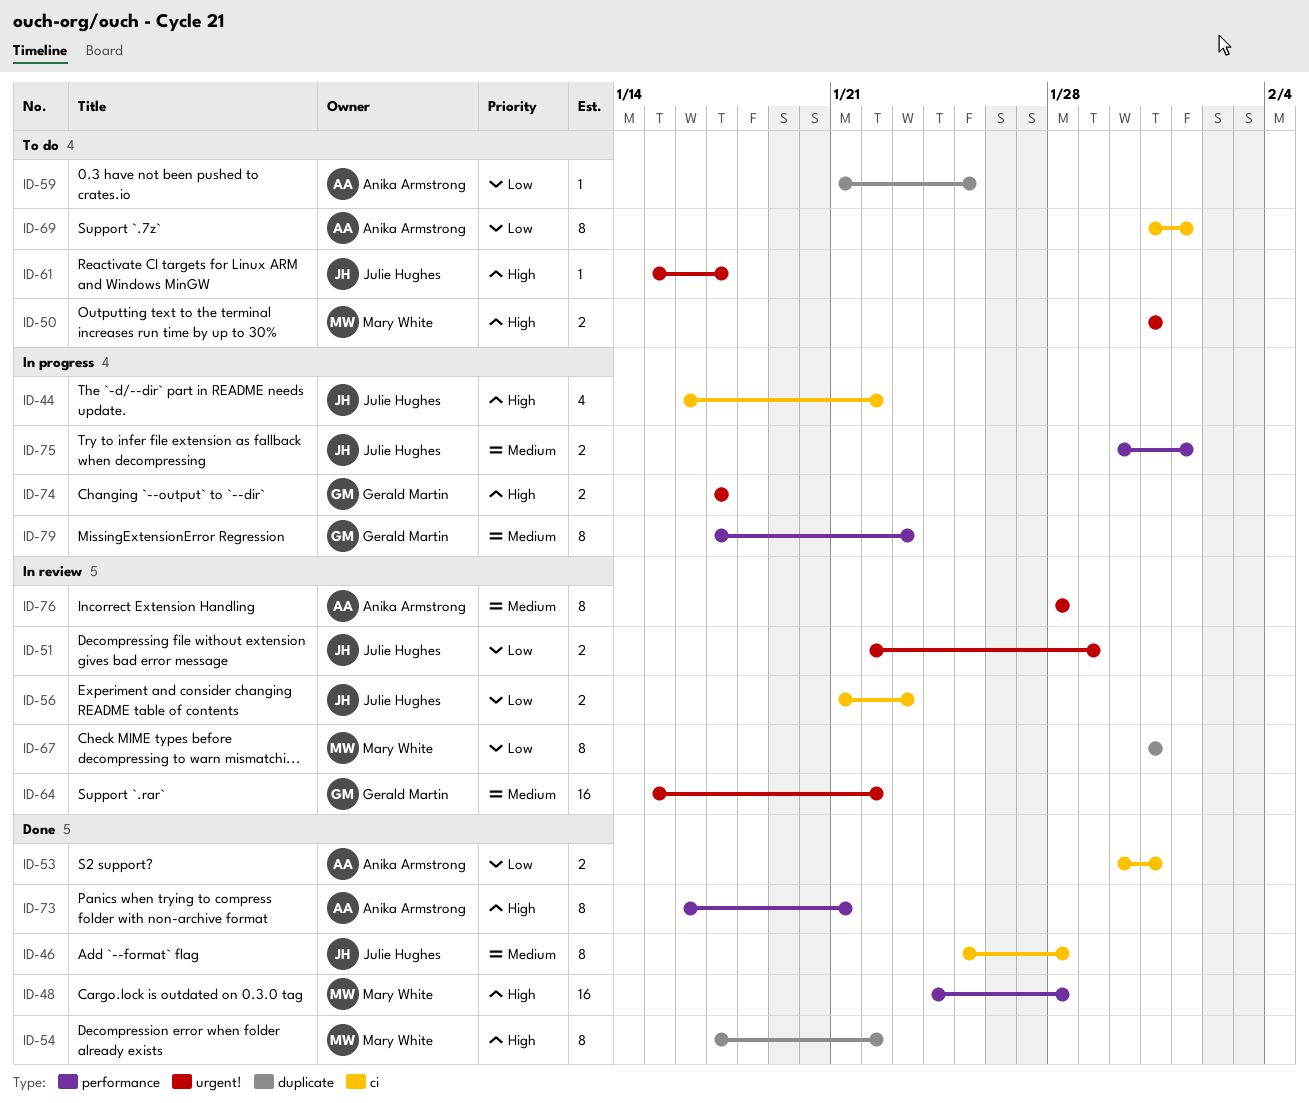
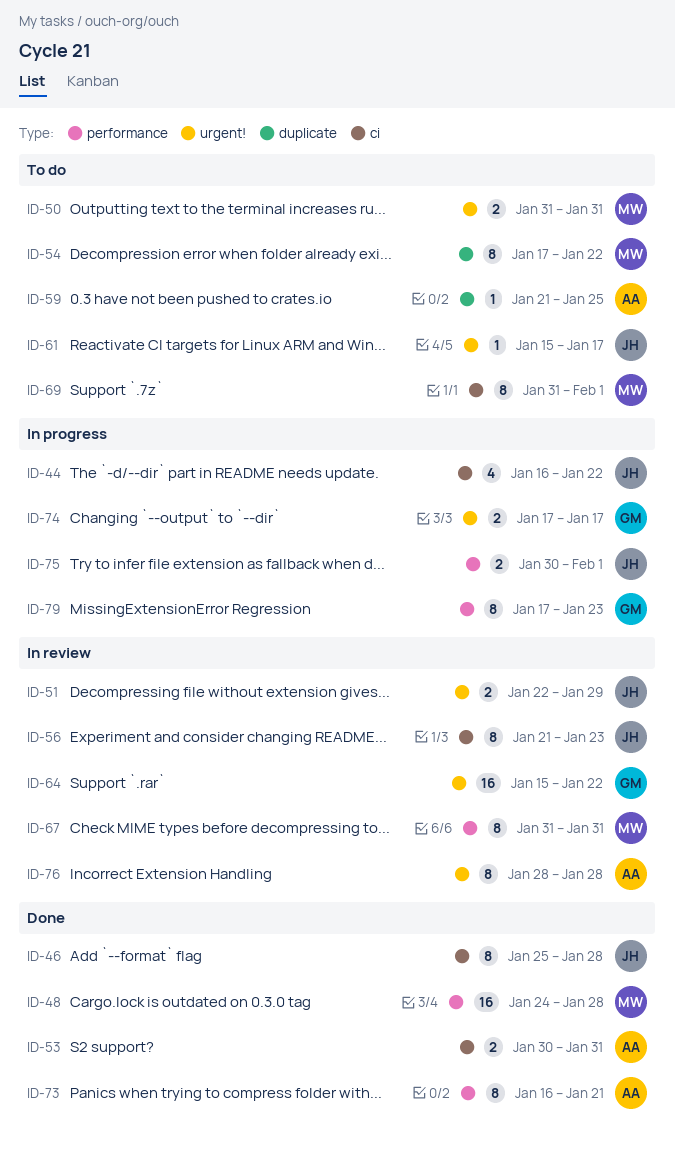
ID-54, status: Done -> To do
ID-56, estimate: 2 -> 8
ID-67, label: duplicate -> performance
ID-69, owner: Anika Armstrong -> Mary White

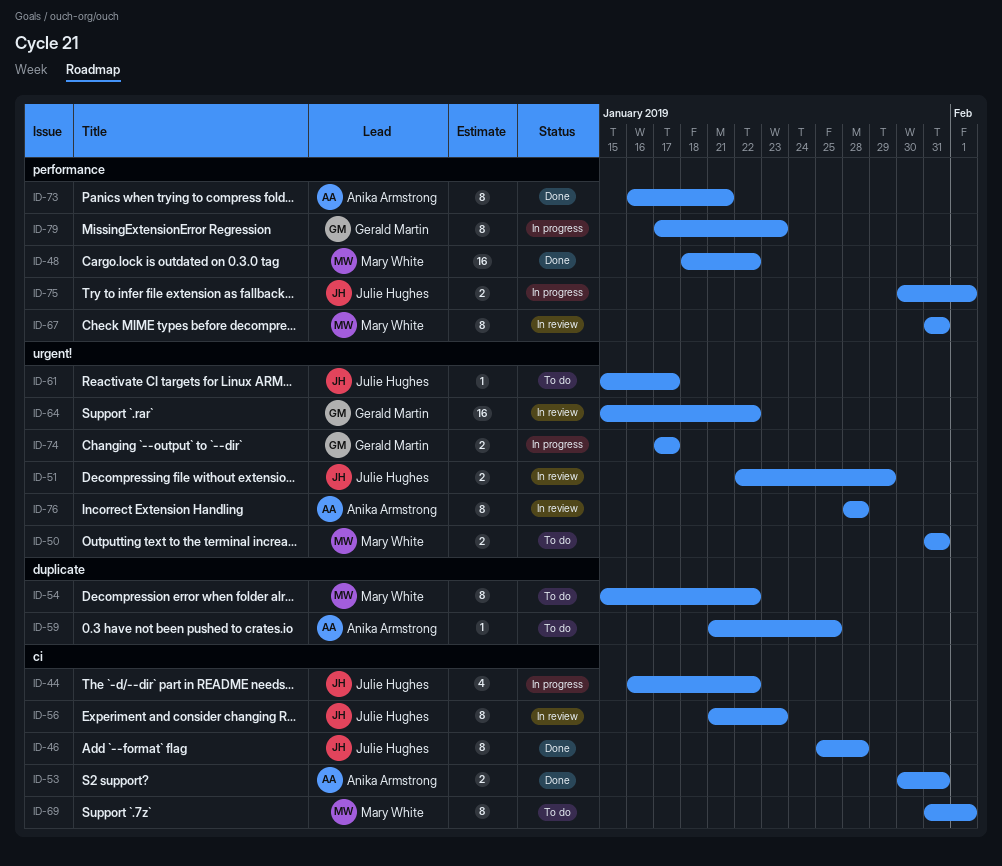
ID-48, start: Jan 24 -> Jan 18
ID-48, due: Jan 28 -> Jan 22
ID-54, start: Jan 17 -> Jan 15

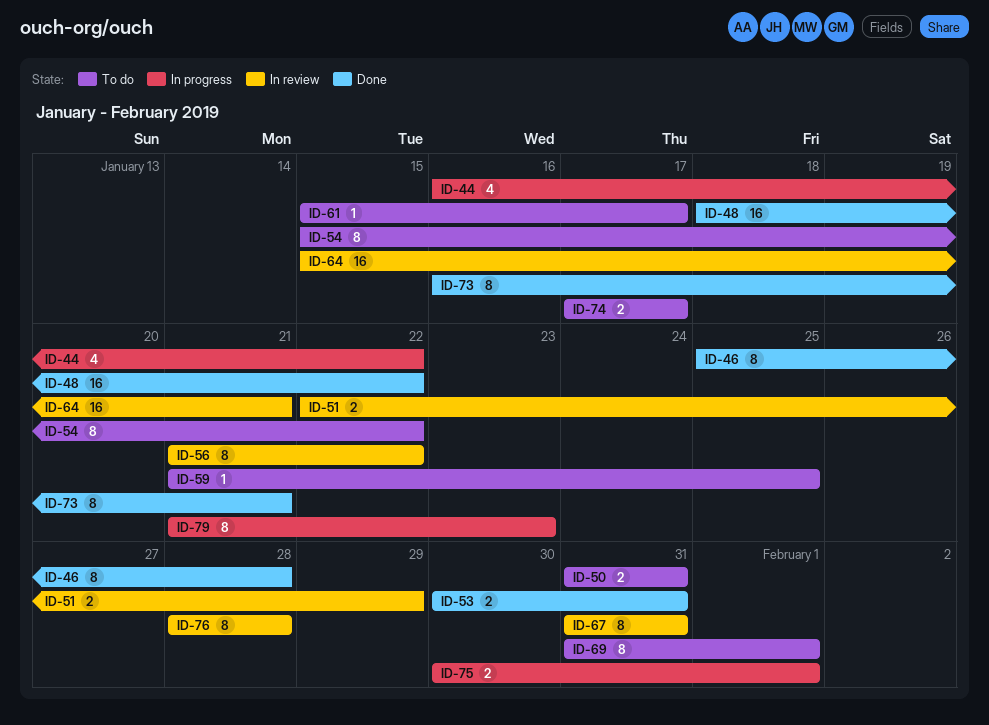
ID-56, due: Jan 23 -> Jan 22
ID-64, due: Jan 22 -> Jan 21
ID-74, status: In progress -> To do
ID-79, start: Jan 17 -> Jan 21

